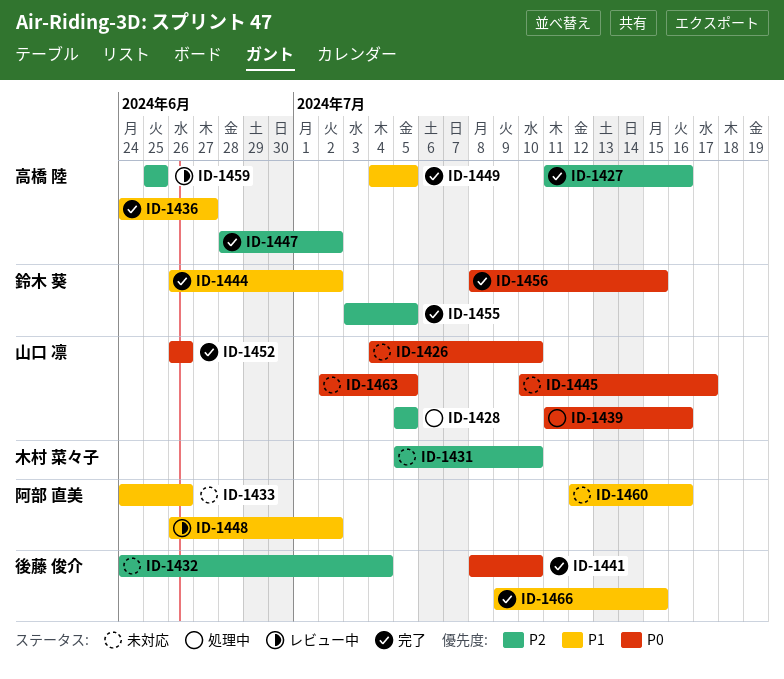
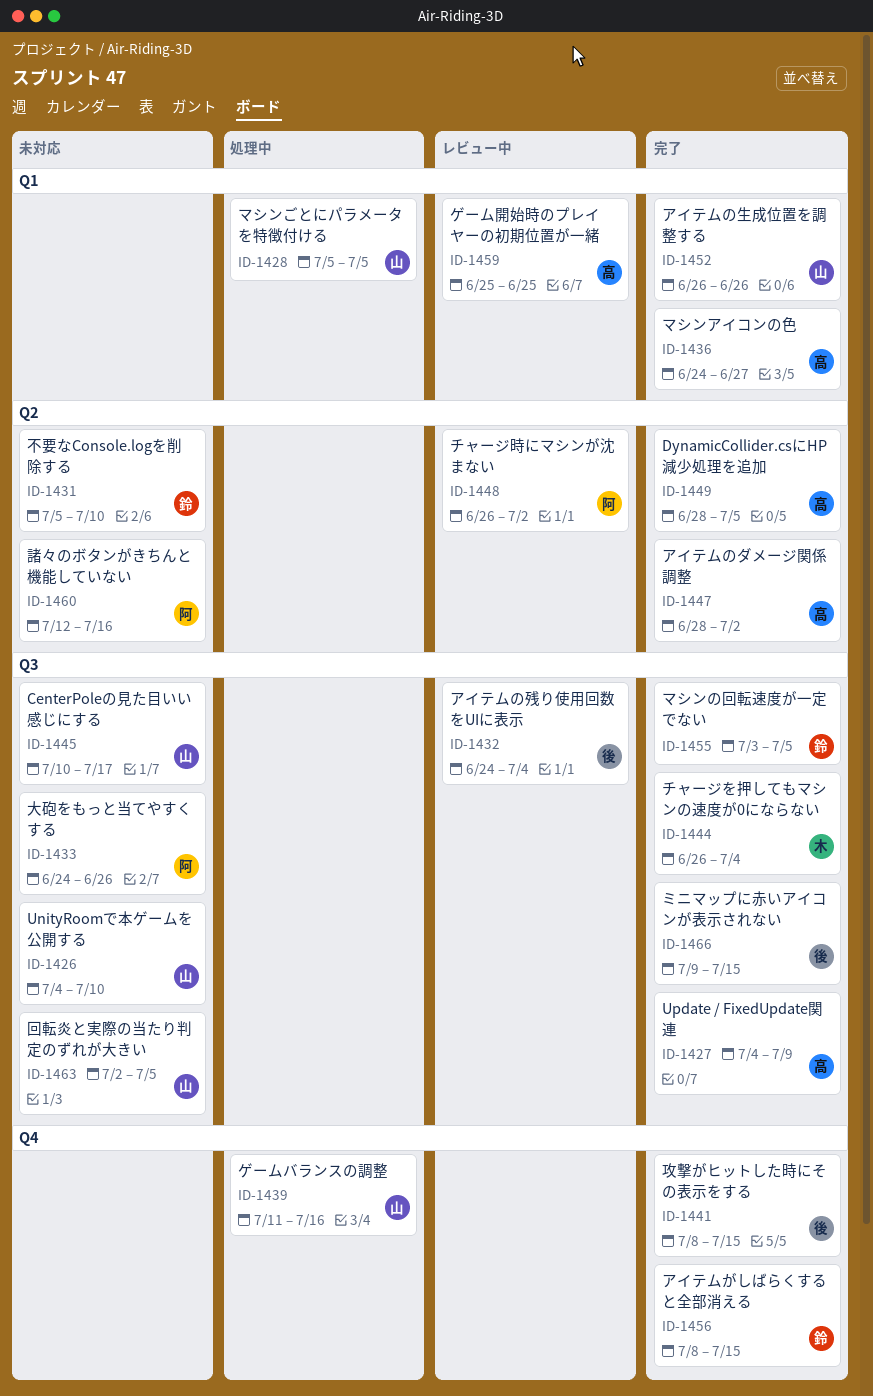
ID-1427, start: Jul 11 -> Jul 4
ID-1427, due: Jul 16 -> Jul 9
ID-1431, owner: 木村 菜々子 -> 鈴木 葵
ID-1432, status: 未対応 -> レビュー中
ID-1441, due: Jul 10 -> Jul 15
ID-1444, owner: 鈴木 葵 -> 木村 菜々子
ID-1444, due: Jul 2 -> Jul 4
ID-1449, start: Jul 4 -> Jun 28

